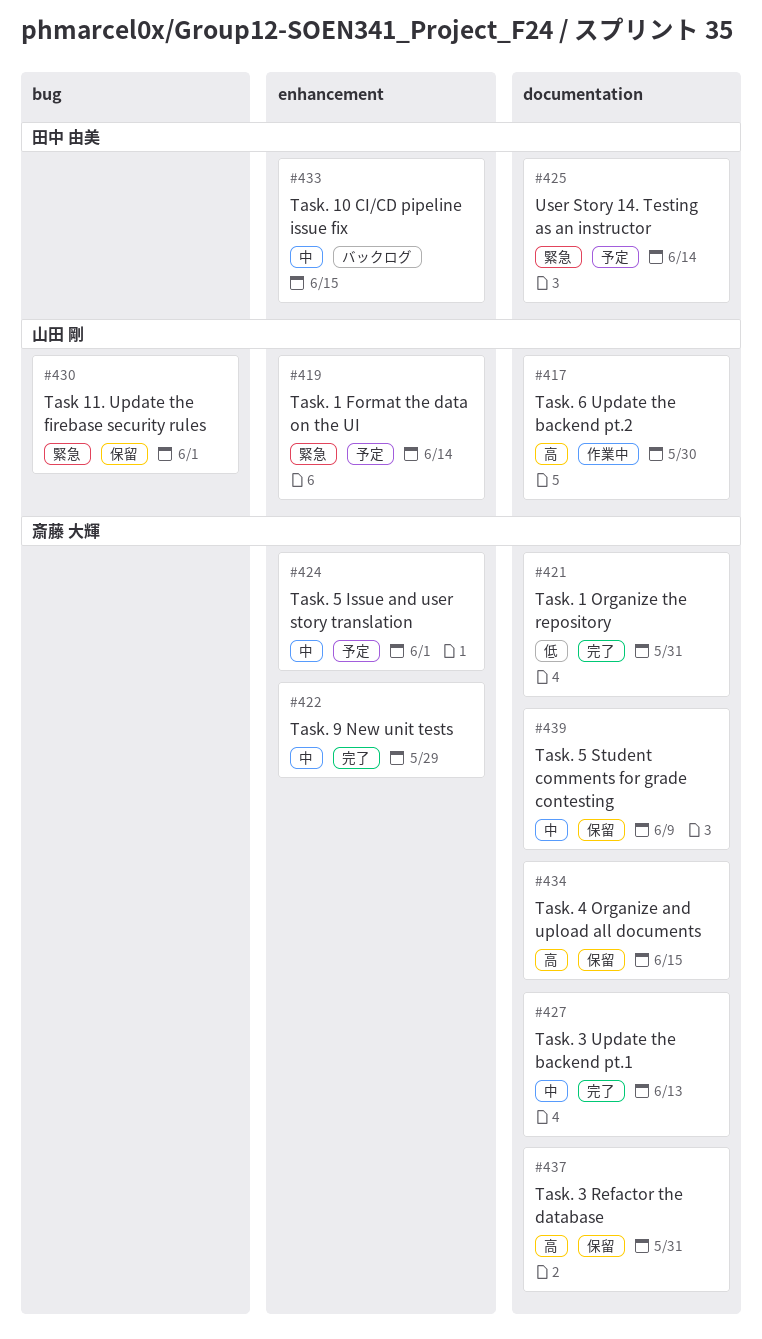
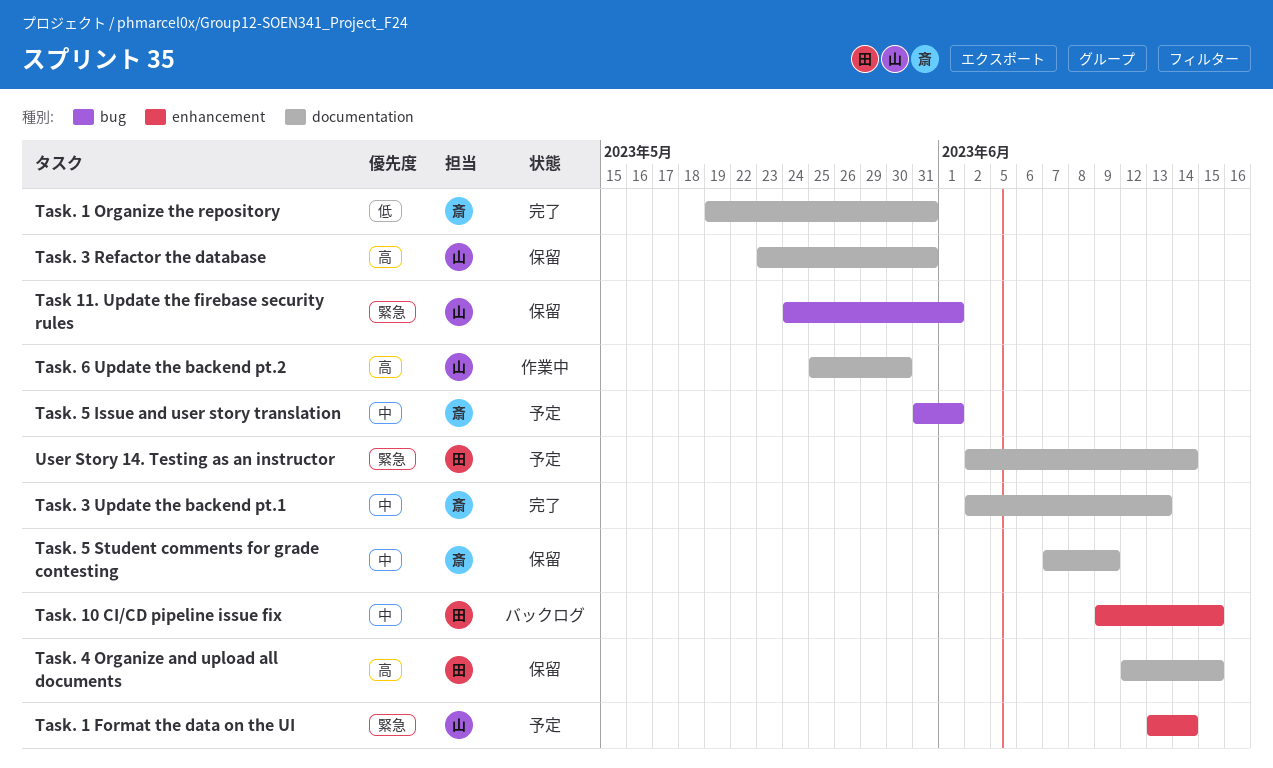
Task. 3 Refactor the database, owner: 斎藤 大輝 -> 山田 剛
Task. 4 Organize and upload all documents, owner: 斎藤 大輝 -> 田中 由美
Task. 5 Issue and user story translation, label: enhancement -> bug
Task. 9 New unit tests: present -> none

